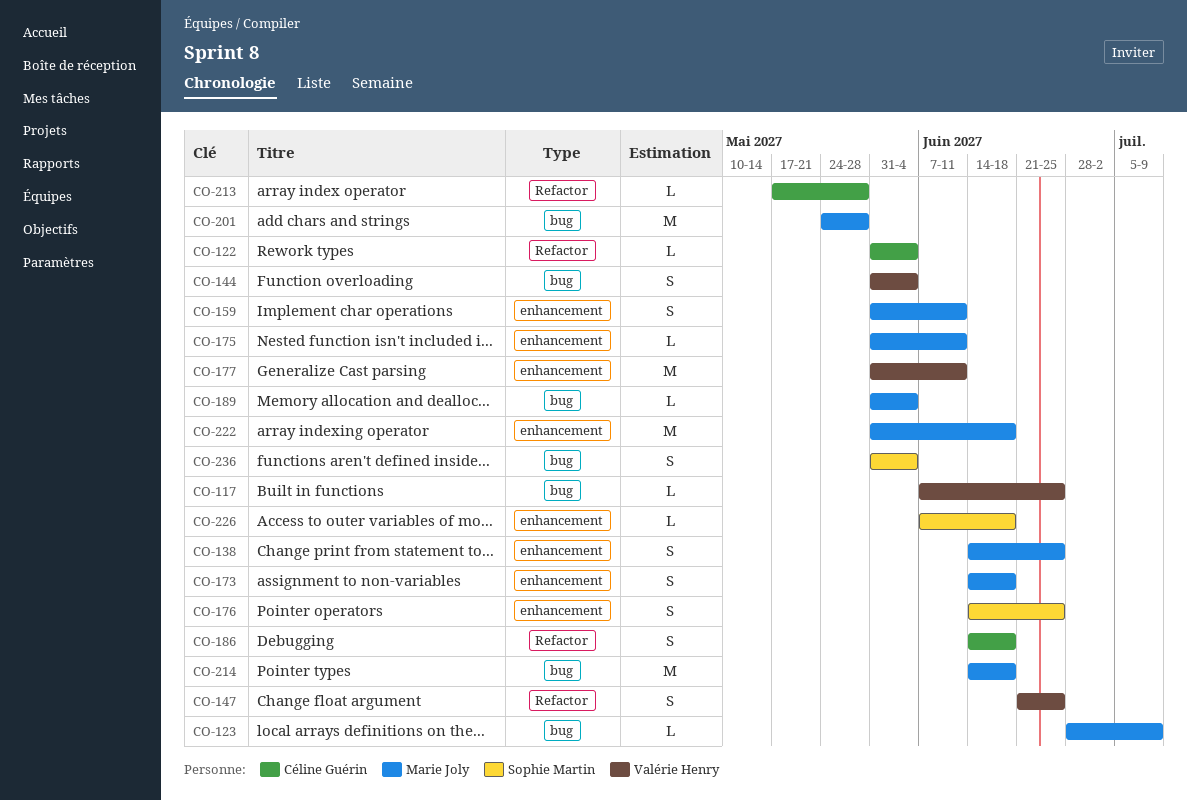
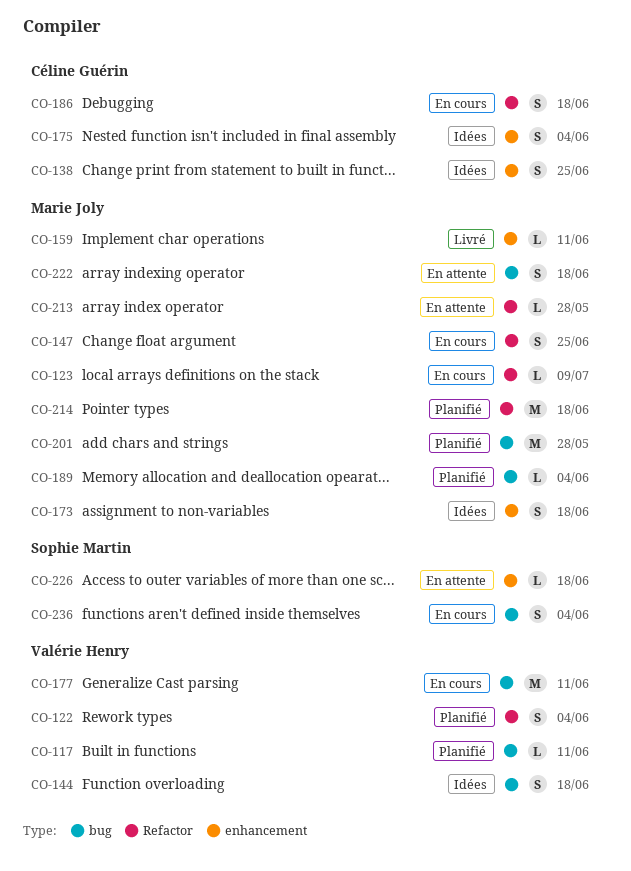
CO-117, due: Jun 25 -> Jun 11
CO-122, owner: Céline Guérin -> Valérie Henry
CO-122, estimate: L -> S
CO-123, label: bug -> Refactor
CO-138, owner: Marie Joly -> Céline Guérin
CO-144, due: Jun 4 -> Jun 18
CO-147, owner: Valérie Henry -> Marie Joly
CO-159, estimate: S -> L
CO-175, owner: Marie Joly -> Céline Guérin
CO-175, estimate: L -> S
CO-175, due: Jun 11 -> Jun 4
CO-176: present -> none
CO-177, label: enhancement -> bug
CO-213, owner: Céline Guérin -> Marie Joly
CO-214, label: bug -> Refactor
CO-222, label: enhancement -> bug
CO-222, estimate: M -> S

